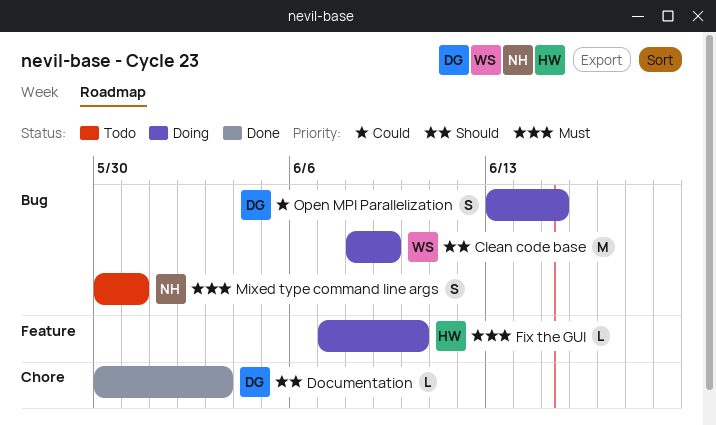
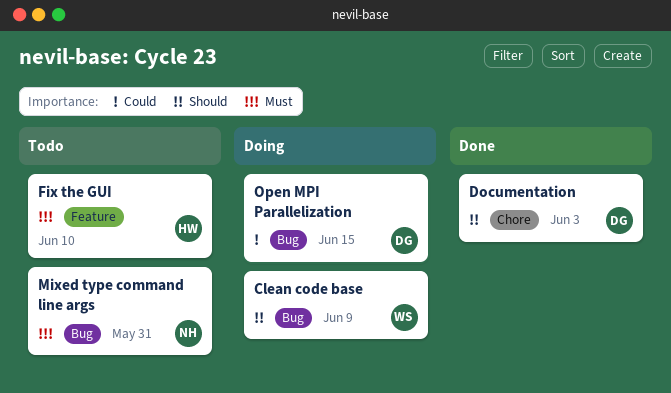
Fix the GUI, status: Doing -> Todo

